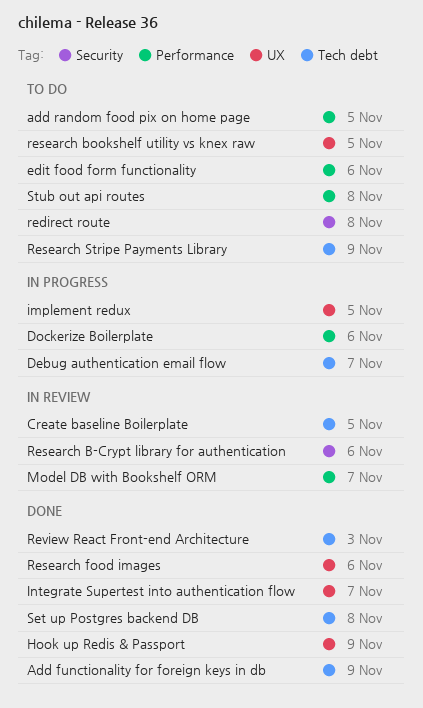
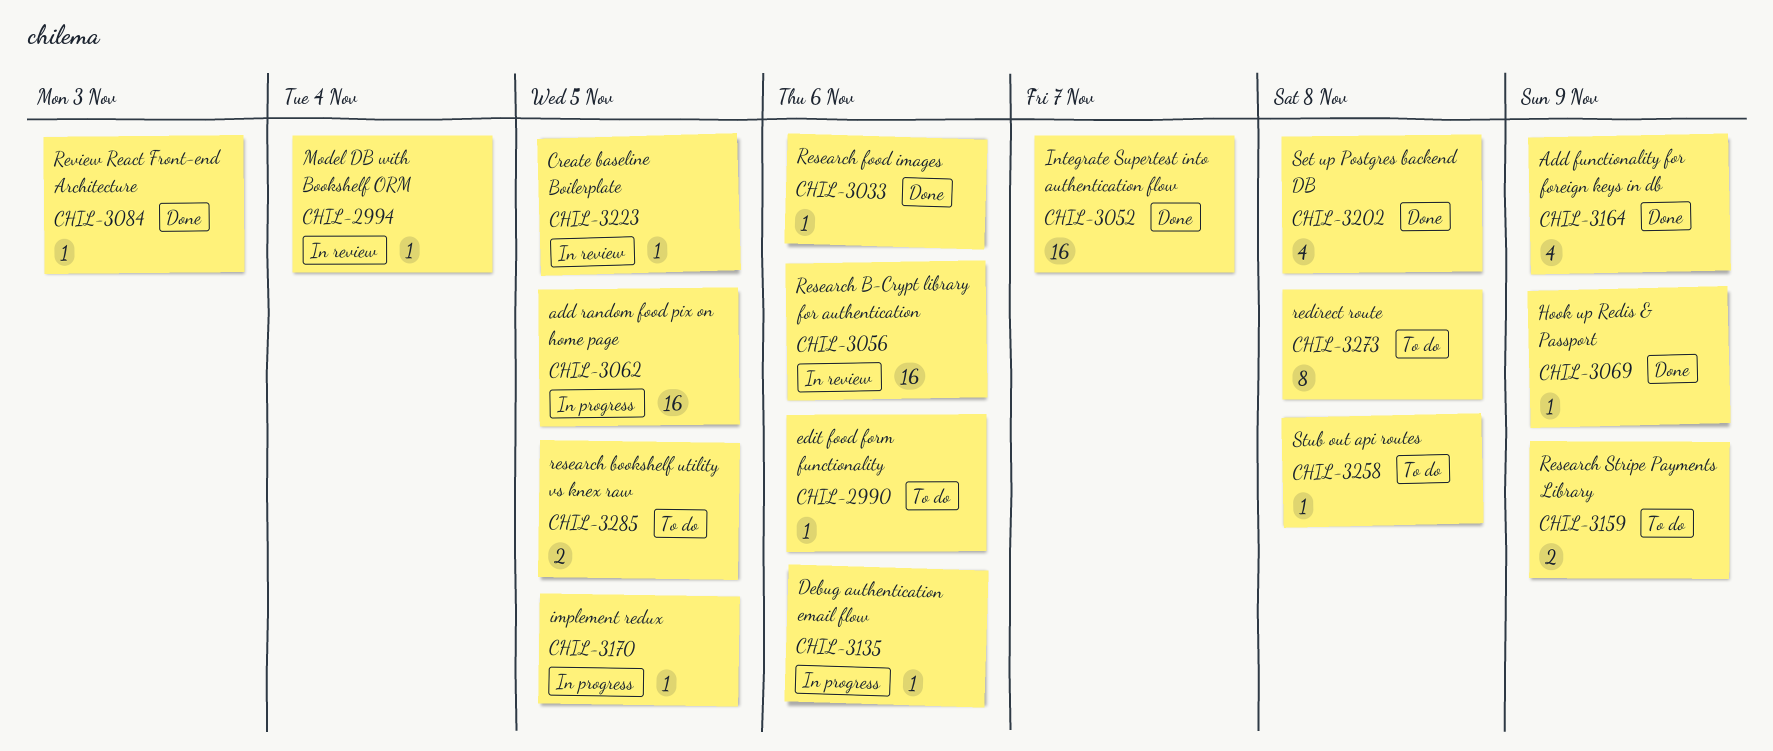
add random food pix on home page, status: To do -> In progress
Debug authentication email flow, due: Nov 7 -> Nov 6
Dockerize Boilerplate: present -> none
Model DB with Bookshelf ORM, due: Nov 7 -> Nov 4

